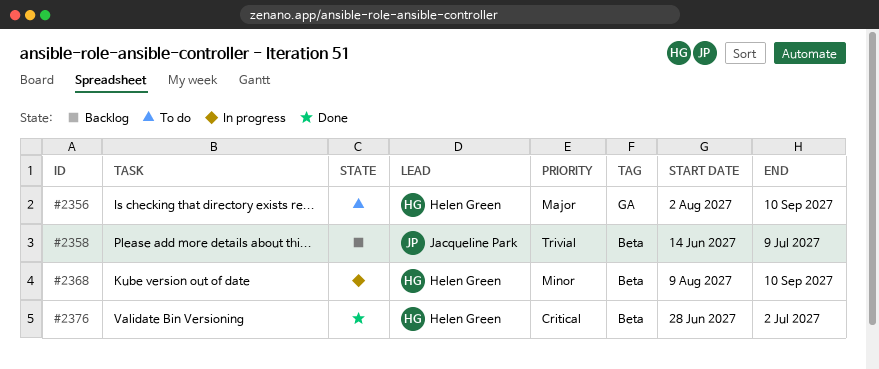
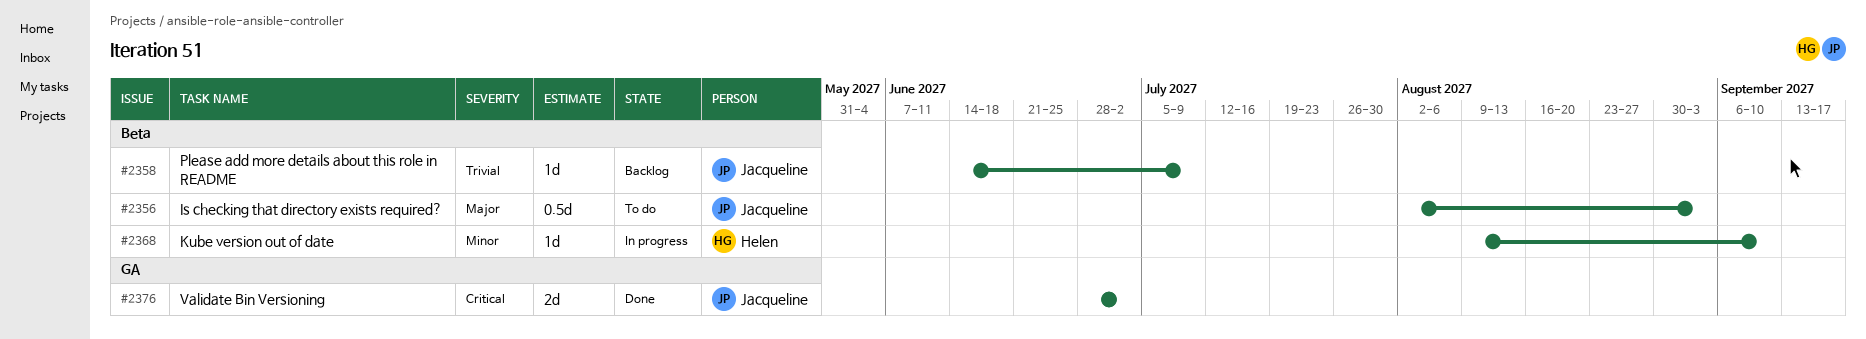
#2356, owner: Helen Green -> Jacqueline Park
#2356, label: GA -> Beta
#2356, due: Sep 10 -> Sep 3
#2376, owner: Helen Green -> Jacqueline Park
#2376, label: Beta -> GA

